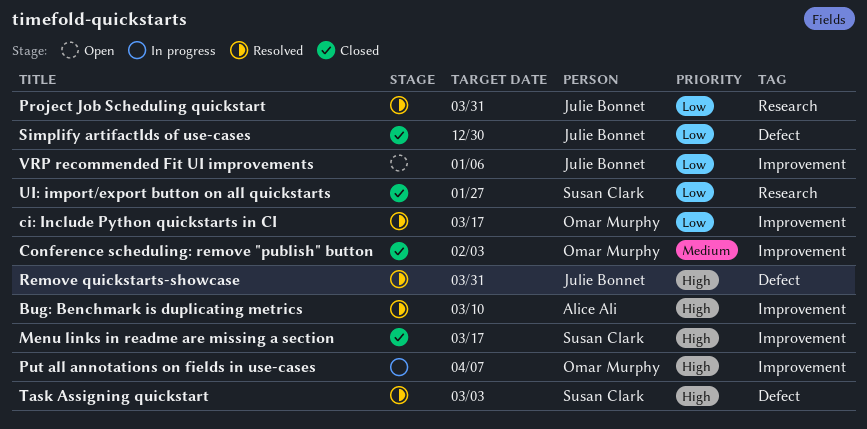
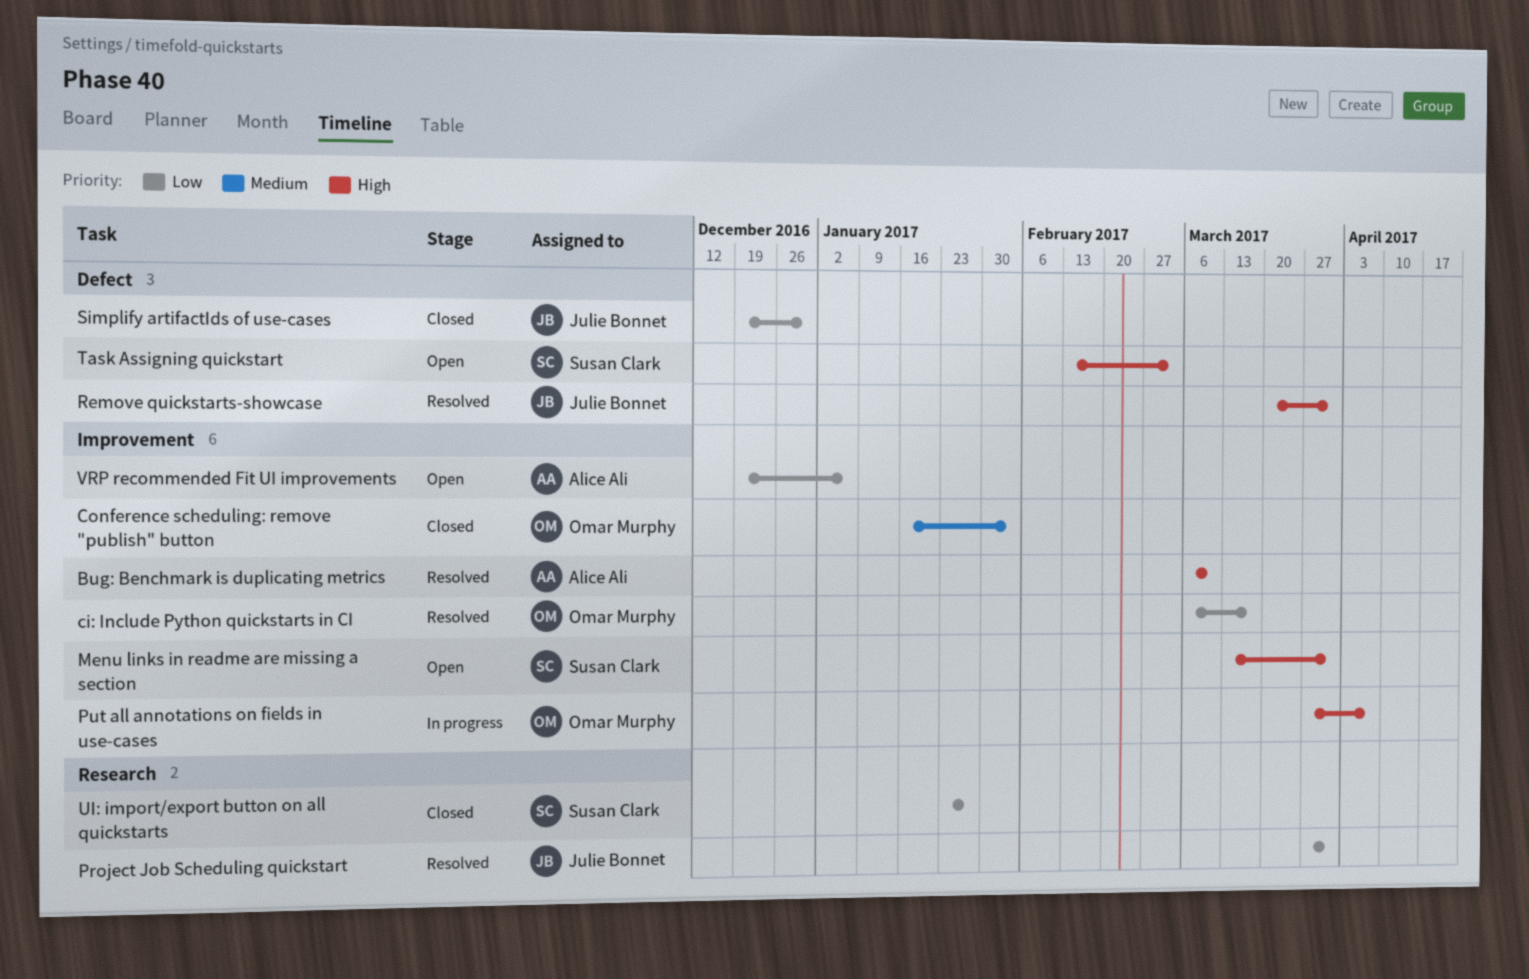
Menu links in readme are missing a section, status: Closed -> Open
Menu links in readme are missing a section, due: Mar 17 -> Mar 31
Task Assigning quickstart, status: Resolved -> Open
VRP recommended Fit UI improvements, owner: Julie Bonnet -> Alice Ali

